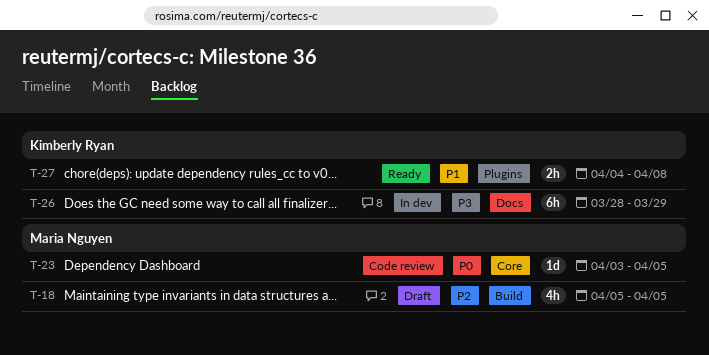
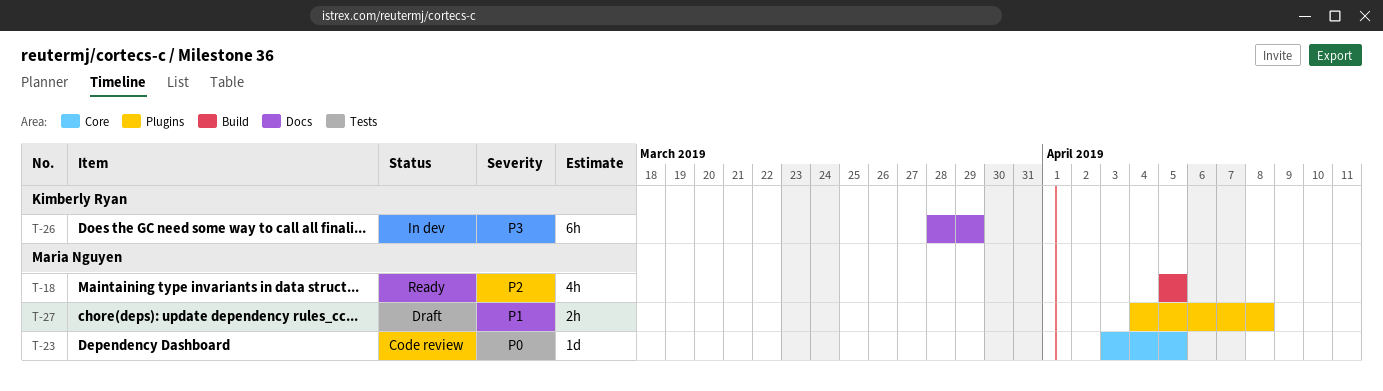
T-18, status: Draft -> Ready
T-27, status: Ready -> Draft
T-27, owner: Kimberly Ryan -> Maria Nguyen

